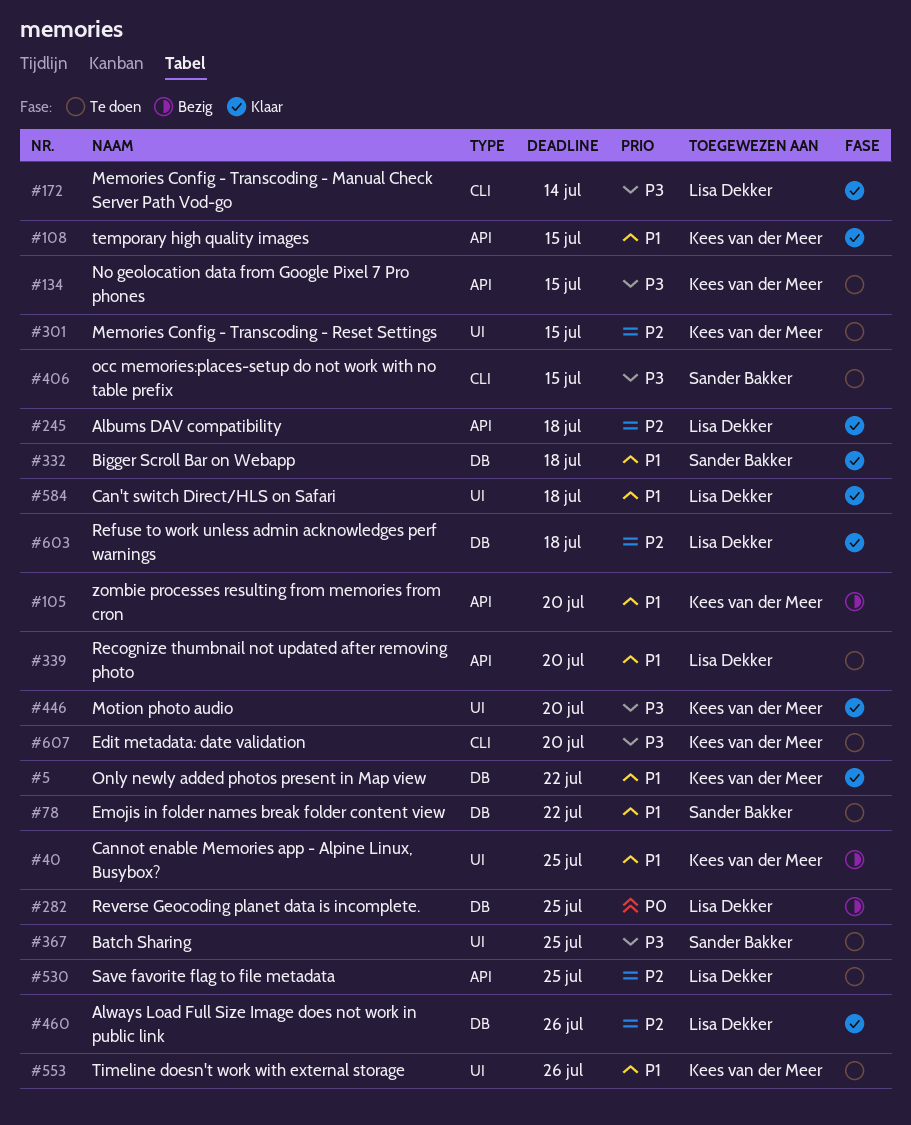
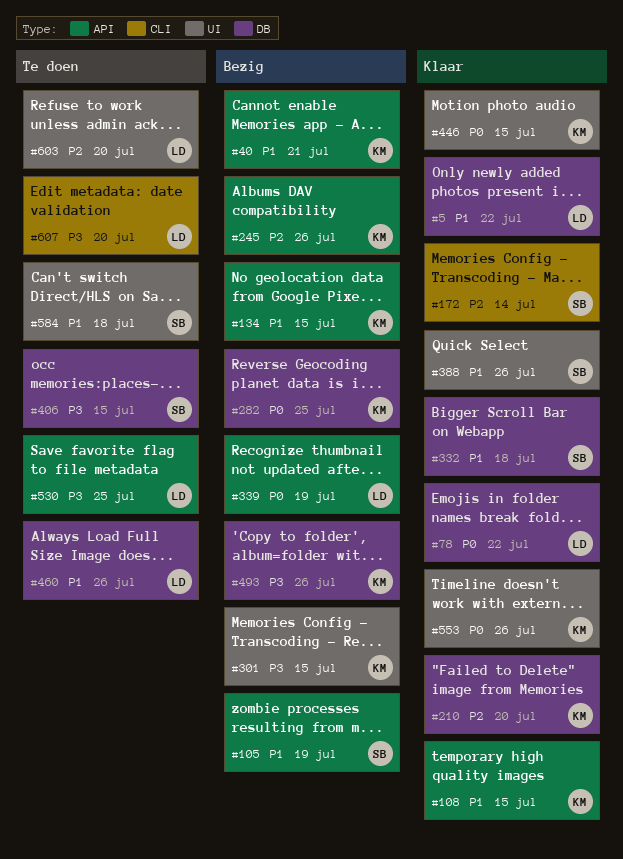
#5, owner: Kees van der Meer -> Lisa Dekker
#40, label: UI -> API
#40, due: Jul 25 -> Jul 21
#78, status: Te doen -> Klaar
#78, owner: Sander Bakker -> Lisa Dekker
#78, priority: P1 -> P0
#105, owner: Kees van der Meer -> Sander Bakker
#105, due: Jul 20 -> Jul 19
#134, status: Te doen -> Bezig
#134, priority: P3 -> P1
#172, owner: Lisa Dekker -> Sander Bakker
#172, priority: P3 -> P2
#210: none -> present
#245, status: Klaar -> Bezig
#245, owner: Lisa Dekker -> Kees van der Meer
#245, due: Jul 18 -> Jul 26
#282, owner: Lisa Dekker -> Kees van der Meer
#301, status: Te doen -> Bezig
#301, priority: P2 -> P3
#339, status: Te doen -> Bezig
#339, priority: P1 -> P0
#339, due: Jul 20 -> Jul 19
#367: present -> none
#388: none -> present
#406, label: CLI -> DB
#446, priority: P3 -> P0
#446, due: Jul 20 -> Jul 15
#460, status: Klaar -> Te doen
#460, priority: P2 -> P1
#493: none -> present
#530, priority: P2 -> P3
#553, status: Te doen -> Klaar
#553, priority: P1 -> P0
#584, status: Klaar -> Te doen
#584, owner: Lisa Dekker -> Sander Bakker
#603, status: Klaar -> Te doen
#603, label: DB -> UI
#603, due: Jul 18 -> Jul 20
#607, owner: Kees van der Meer -> Lisa Dekker

